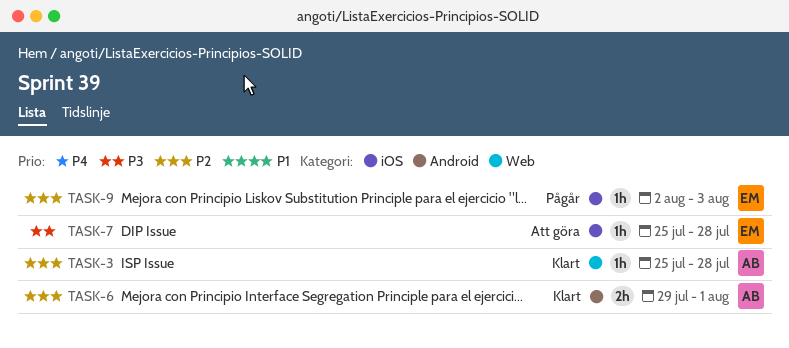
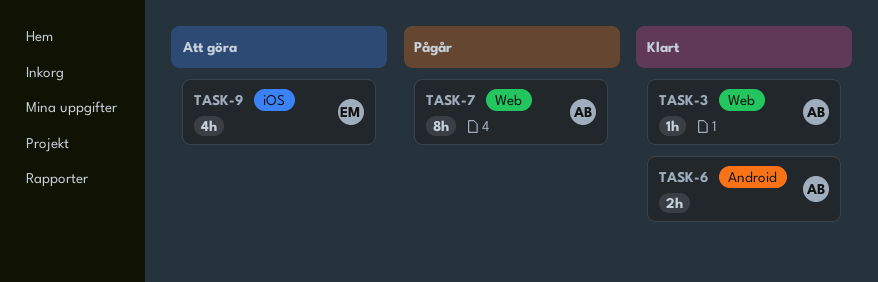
TASK-7, status: Att göra -> Pågår
TASK-7, owner: EM -> AB
TASK-7, label: iOS -> Web
TASK-7, estimate: 1h -> 8h
TASK-9, status: Pågår -> Att göra
TASK-9, estimate: 1h -> 4h

